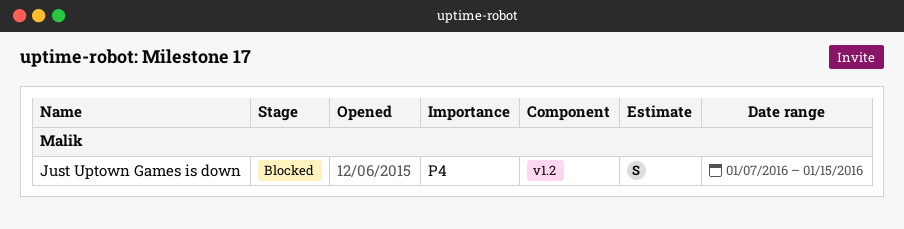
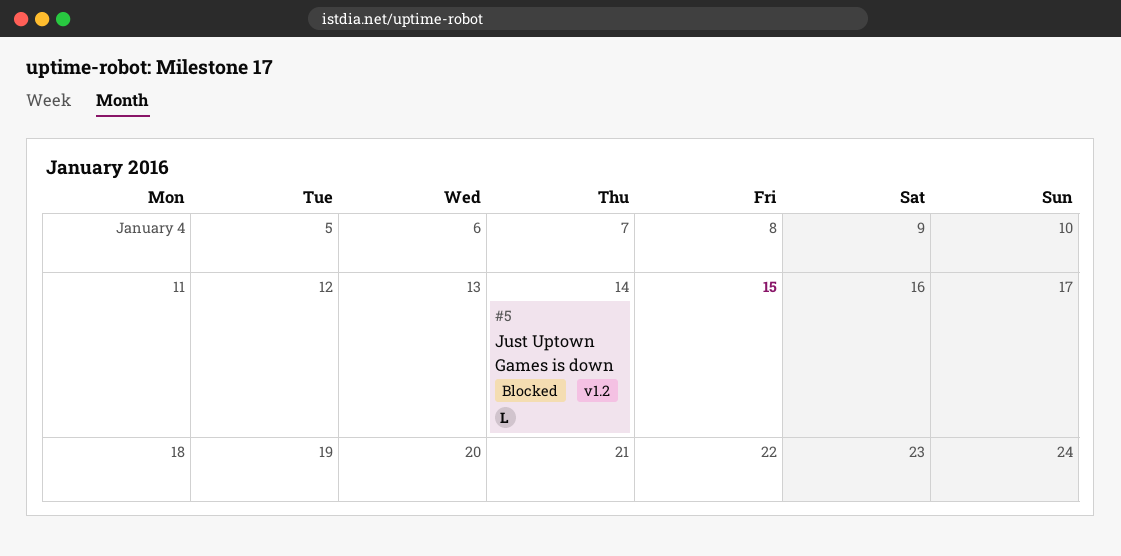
Just Uptown Games is down, estimate: S -> L
Just Uptown Games is down, due: Jan 15 -> Jan 14

